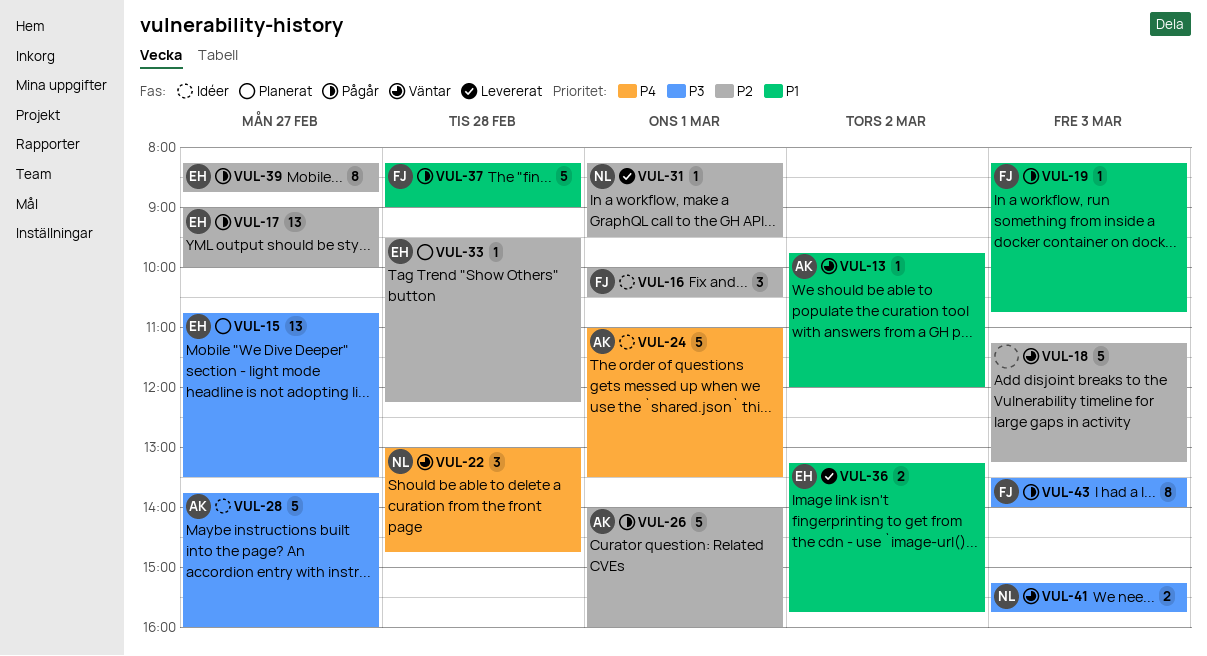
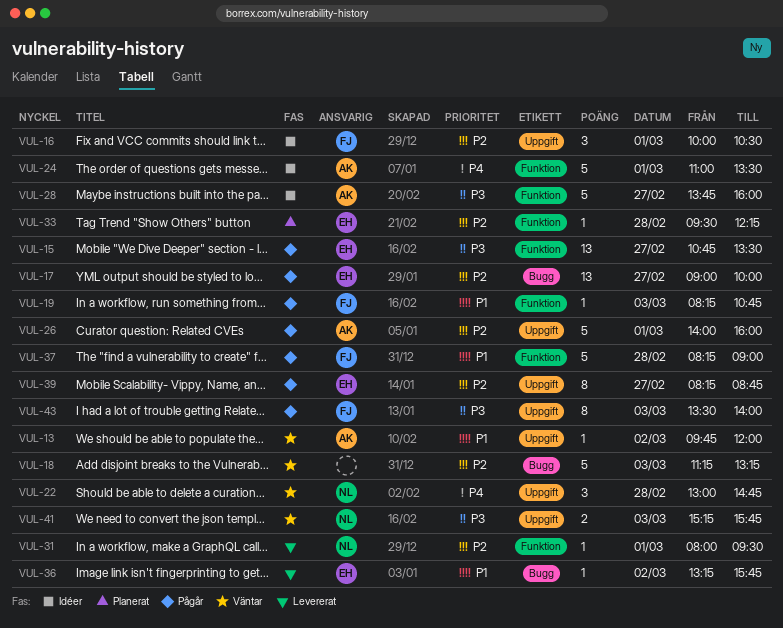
VUL-15, status: Planerat -> Pågår
VUL-31, begins: 08:15 -> 08:00
VUL-36, estimate: 2 -> 1

